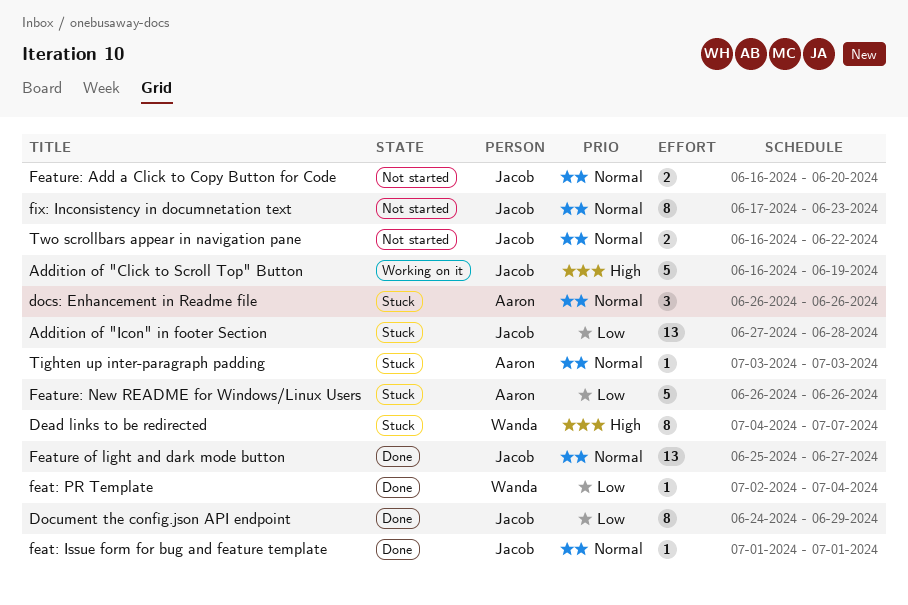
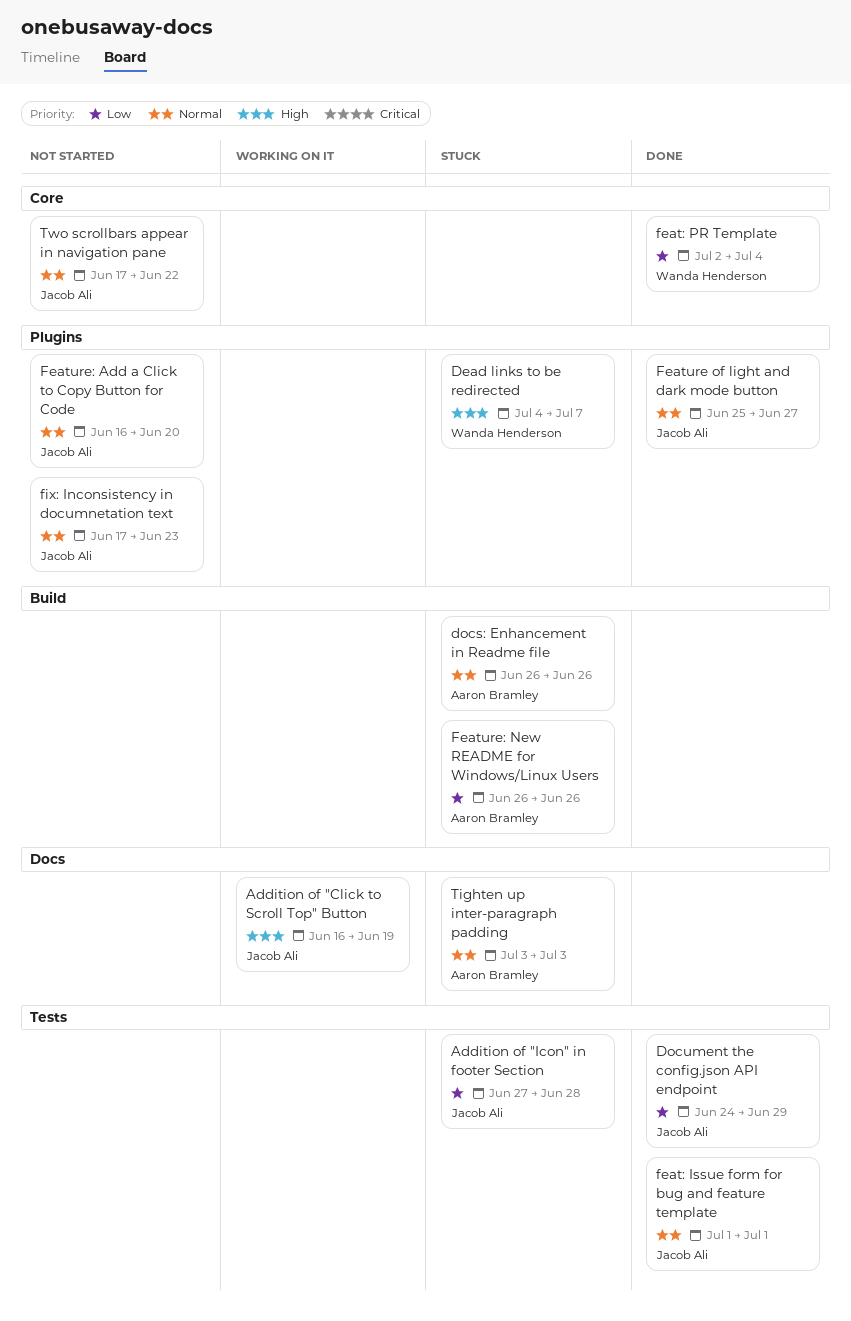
Two scrollbars appear in navigation pane, start: Jun 16 -> Jun 17

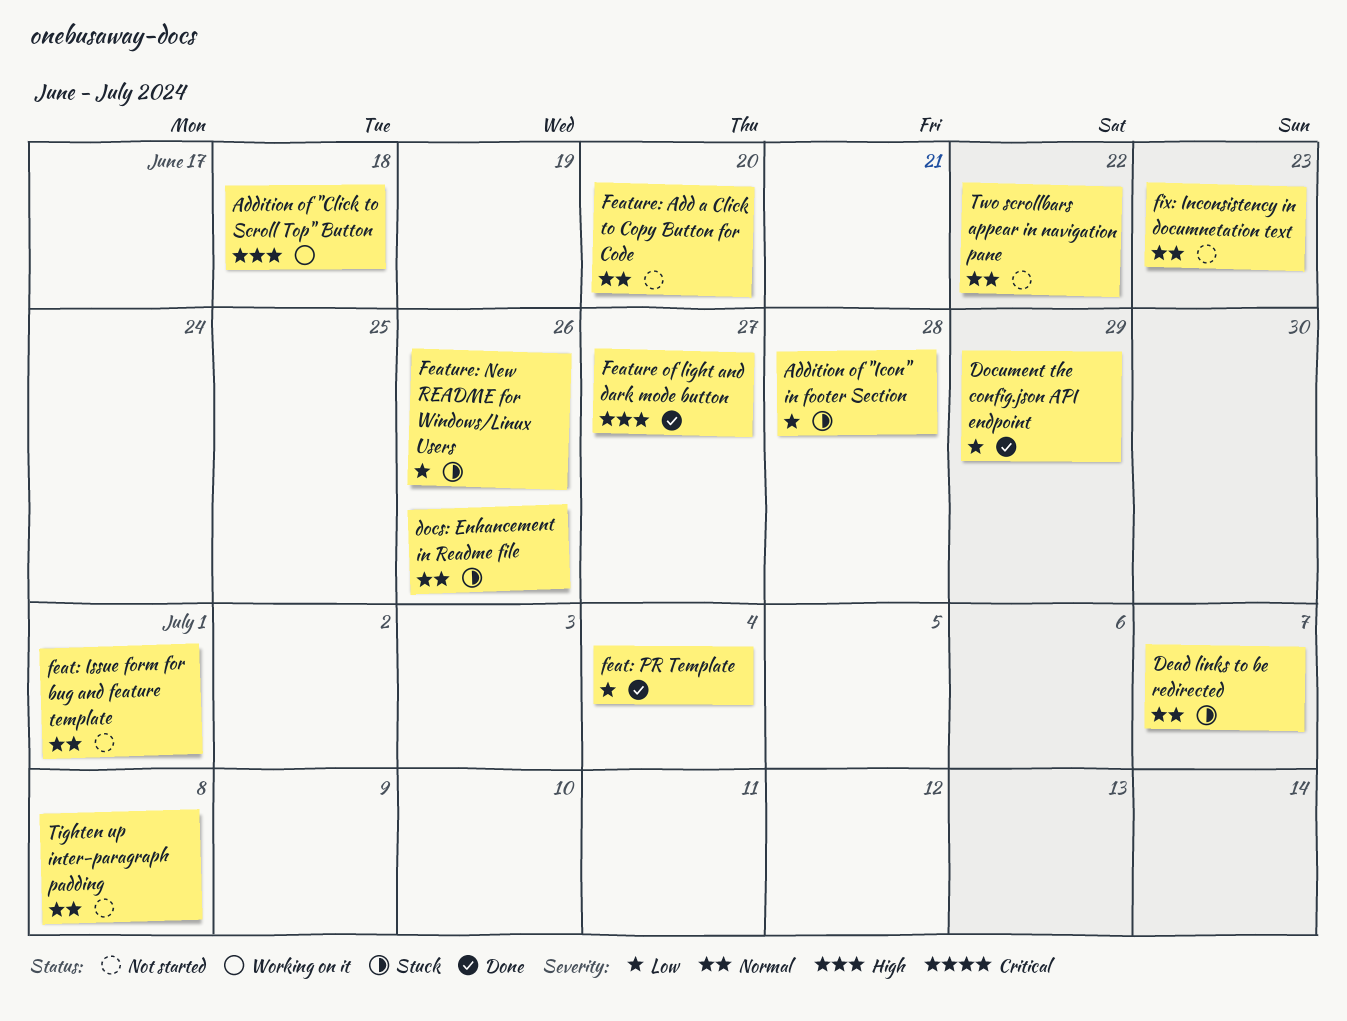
Addition of "Click to Scroll Top" Button, due: Jun 19 -> Jun 18
Dead links to be redirected, priority: High -> Normal
feat: Issue form for bug and feature template, status: Done -> Not started
Feature of light and dark mode button, priority: Normal -> High
Tighten up inter-paragraph padding, status: Stuck -> Not started
Tighten up inter-paragraph padding, due: Jul 3 -> Jul 8

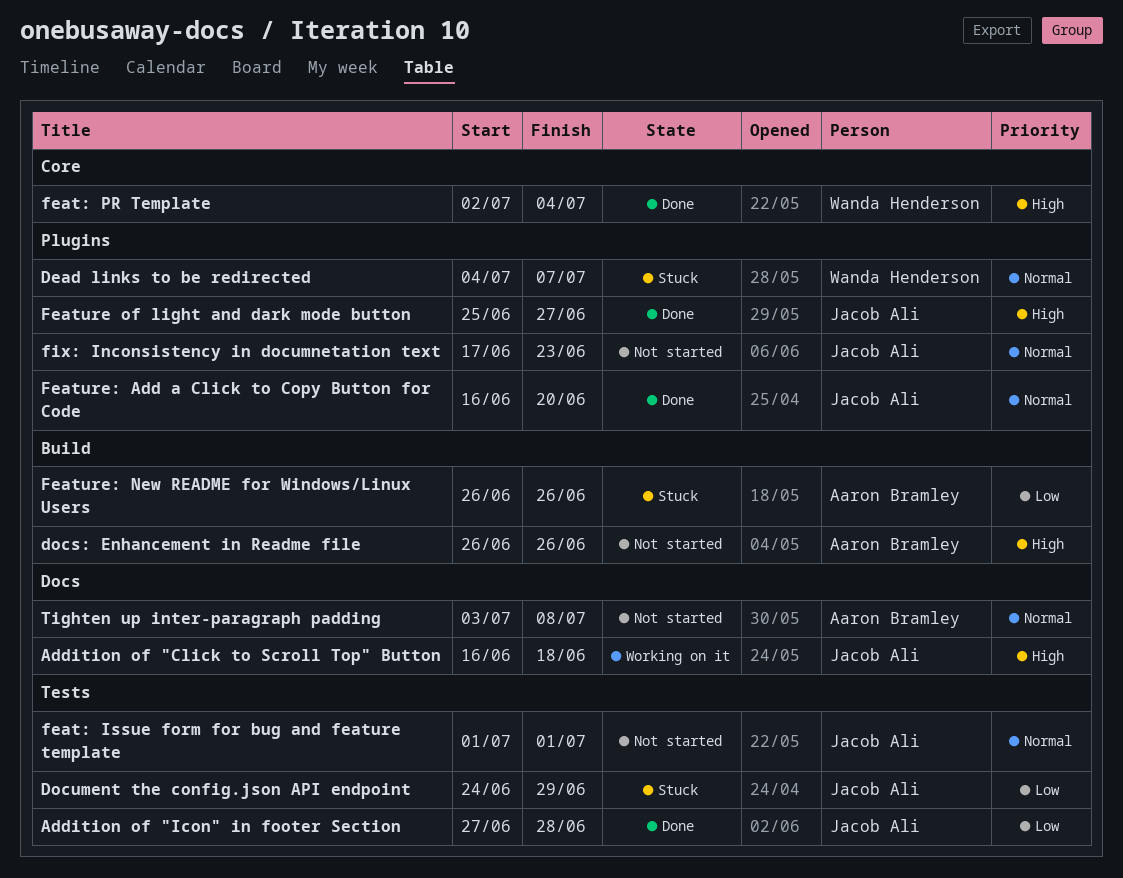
Addition of "Icon" in footer Section, status: Stuck -> Done
docs: Enhancement in Readme file, status: Stuck -> Not started
docs: Enhancement in Readme file, priority: Normal -> High
Document the config.json API endpoint, status: Done -> Stuck
feat: PR Template, priority: Low -> High
Feature: Add a Click to Copy Button for Code, status: Not started -> Done
Two scrollbars appear in navigation pane: present -> none

